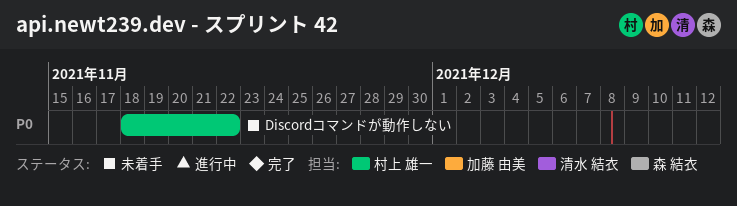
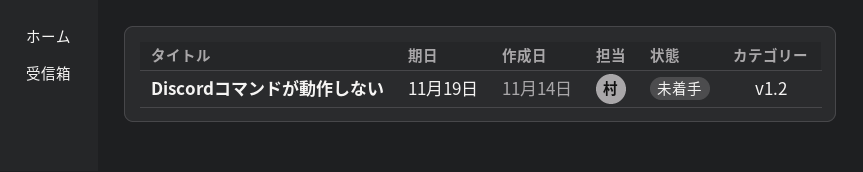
Discordコマンドが動作しない, due: Nov 22 -> Nov 19

